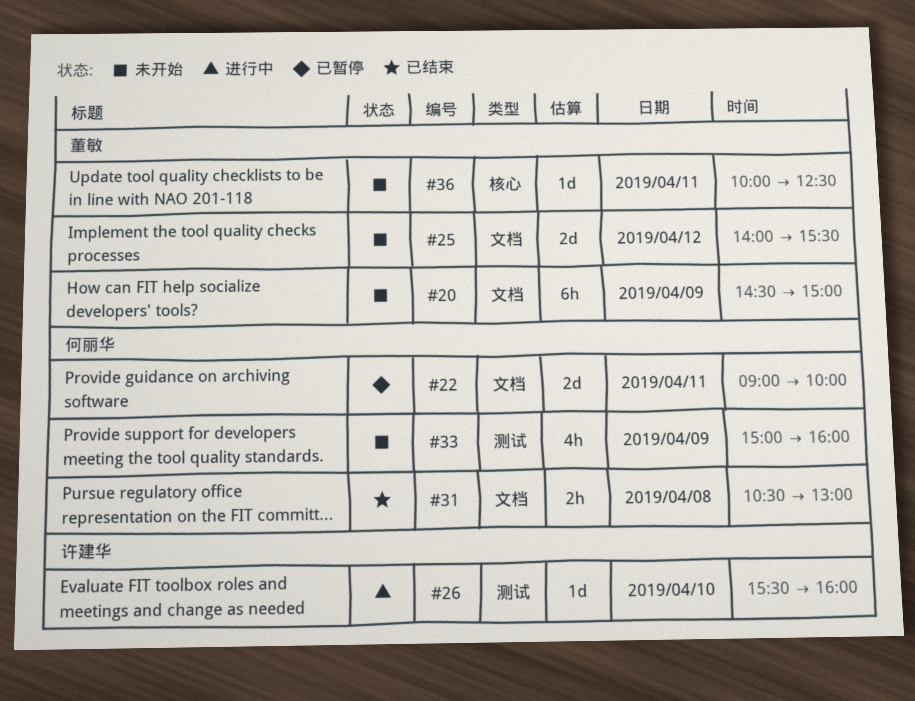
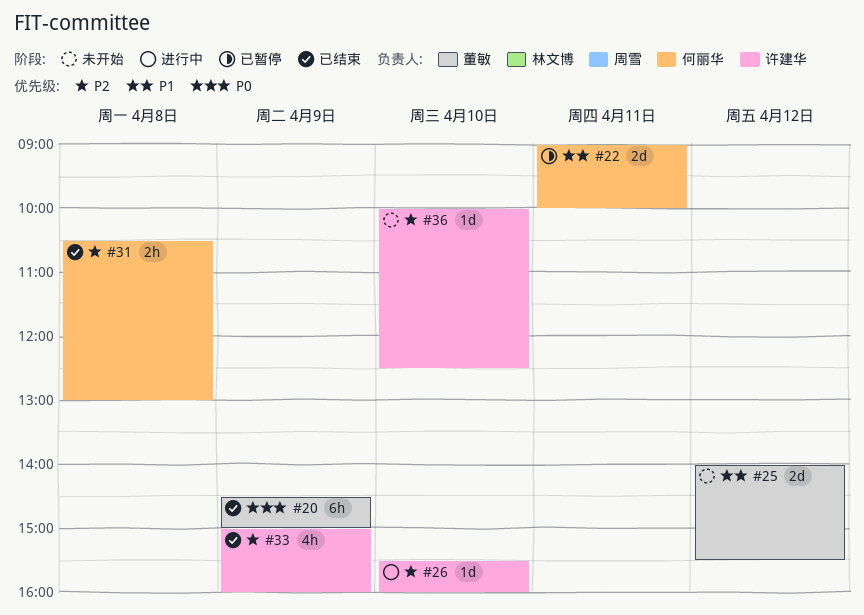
#20, status: 未开始 -> 已结束
#33, status: 未开始 -> 已结束
#33, owner: 何丽华 -> 许建华
#36, owner: 董敏 -> 许建华
#36, day: Apr 11 -> Apr 10

